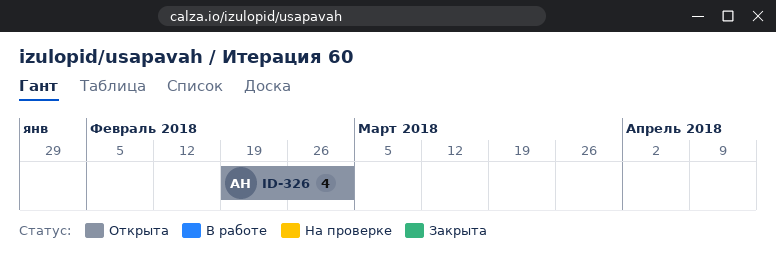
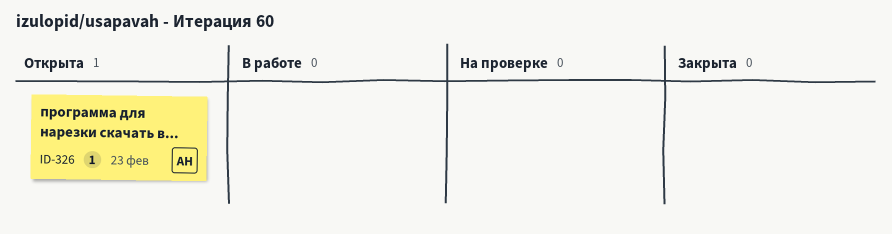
ID-326, estimate: 4 -> 1
ID-326, due: Mar 2 -> Feb 23

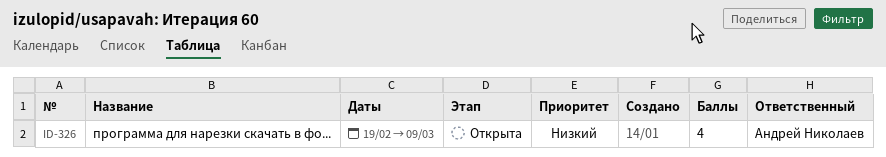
ID-326, estimate: 1 -> 4
ID-326, due: Feb 23 -> Mar 9

